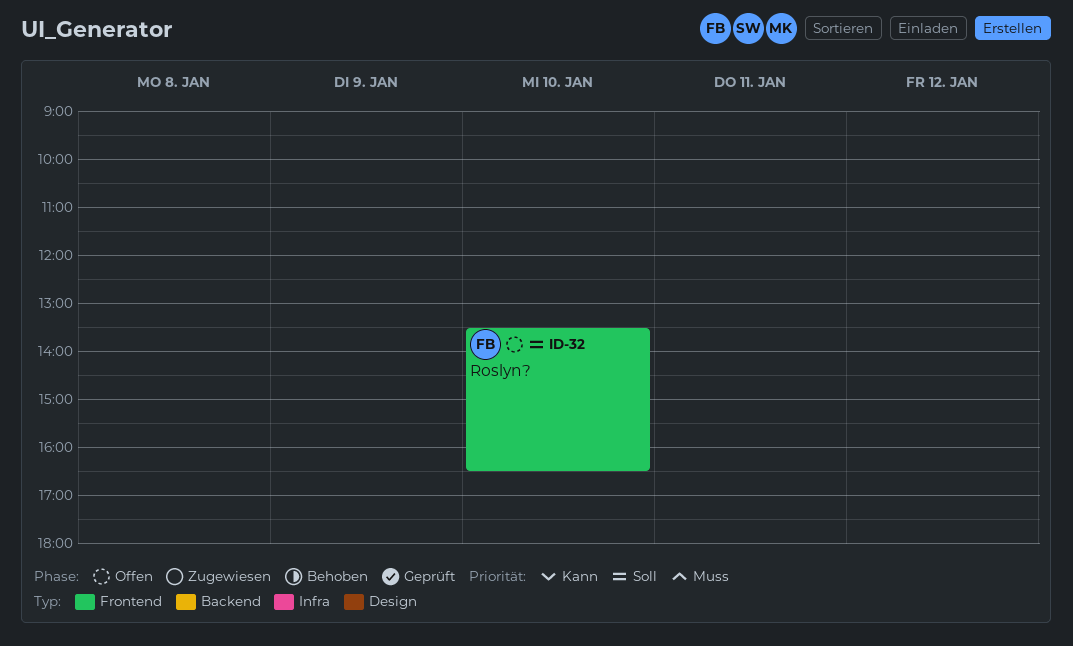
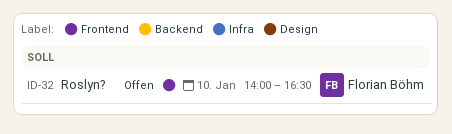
ID-32, begins: 13:30 -> 14:00

